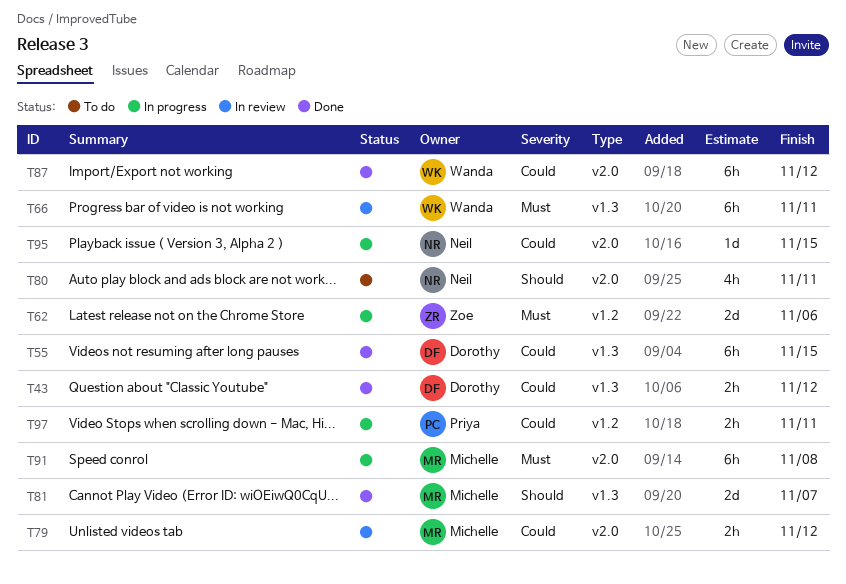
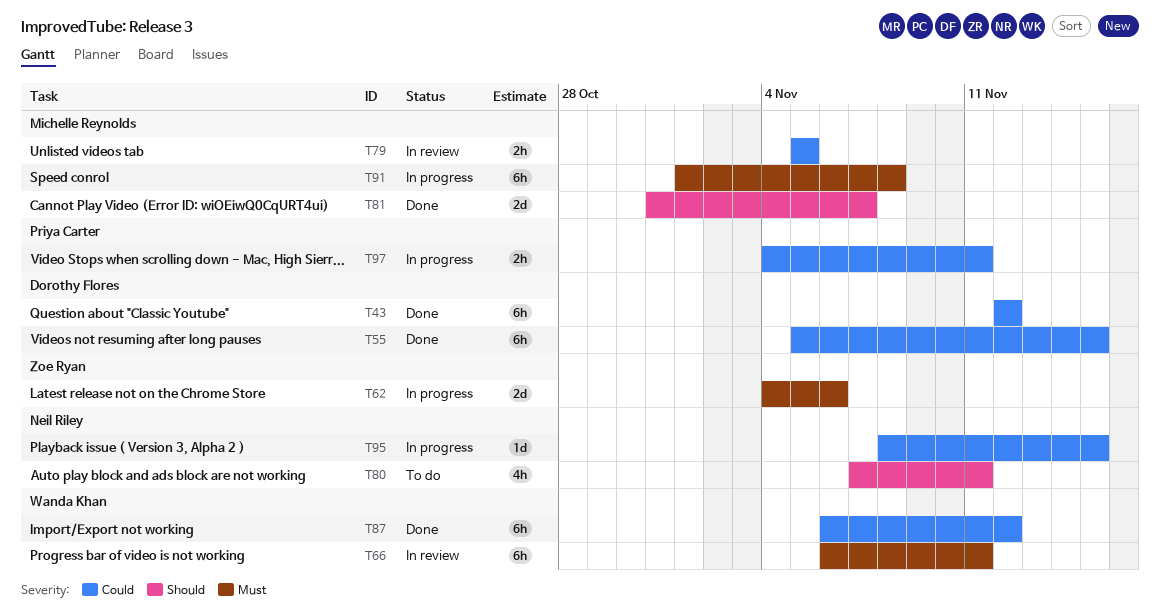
T43, estimate: 2h -> 6h
T79, due: Nov 12 -> Nov 5

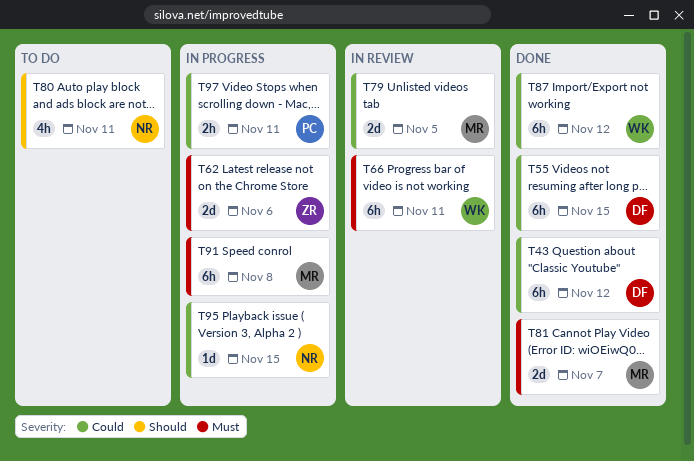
T79, estimate: 2h -> 2d
T81, priority: Should -> Must

